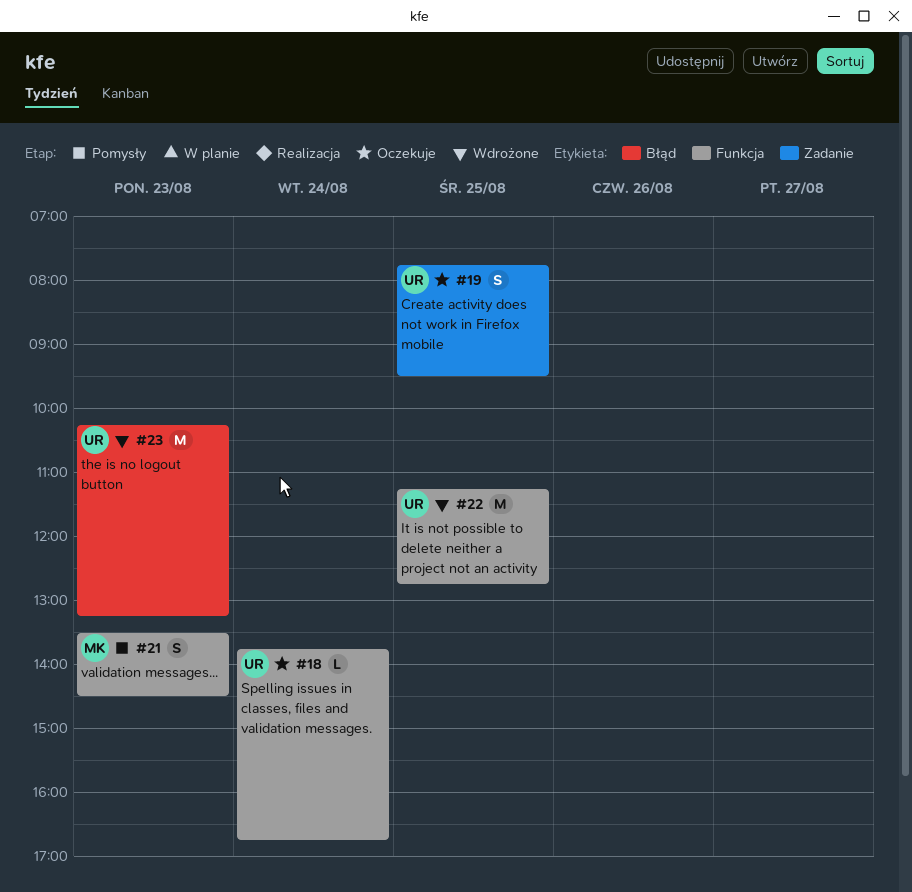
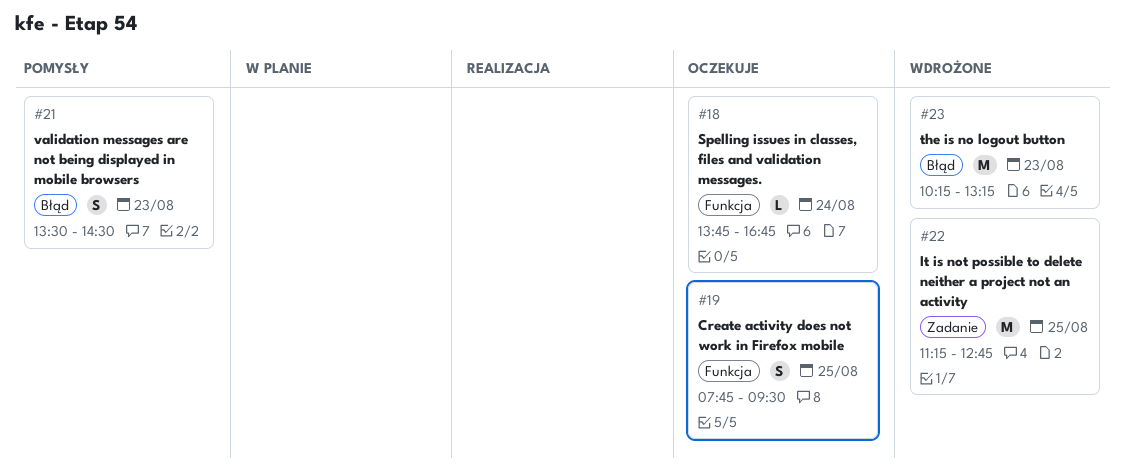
#19, label: Zadanie -> Funkcja
#21, label: Funkcja -> Błąd
#22, label: Funkcja -> Zadanie

